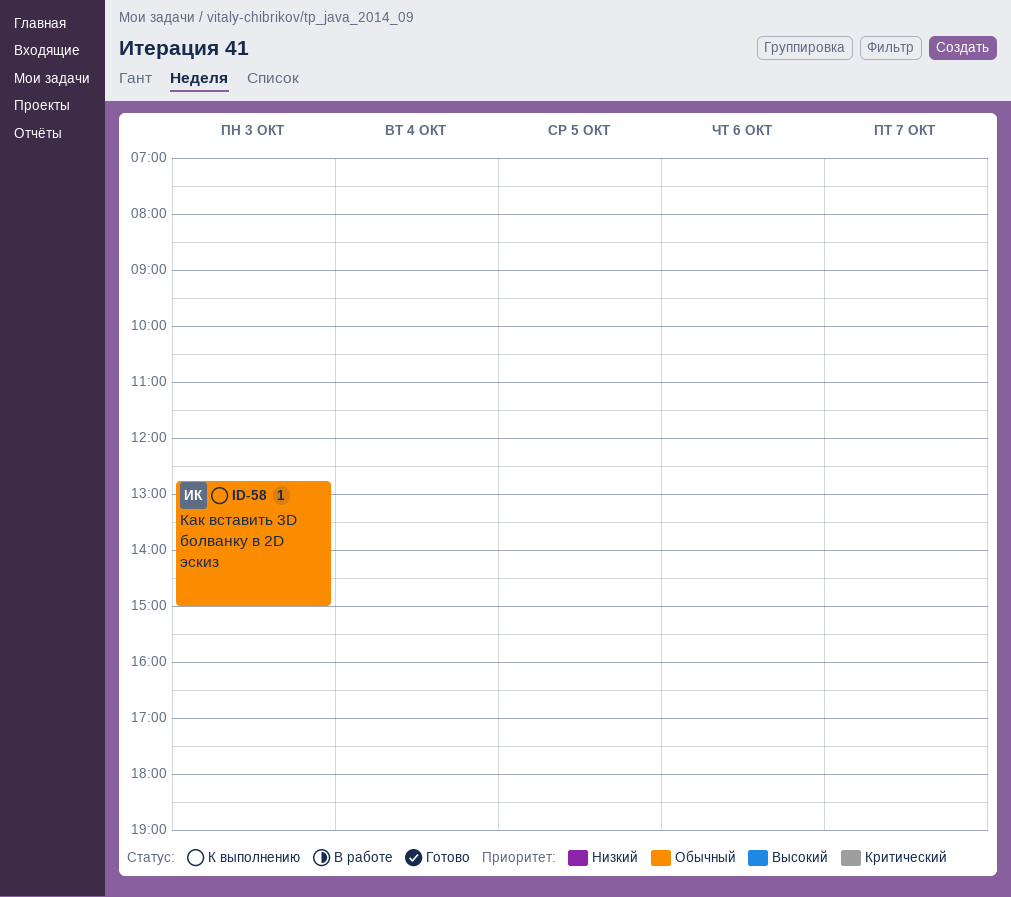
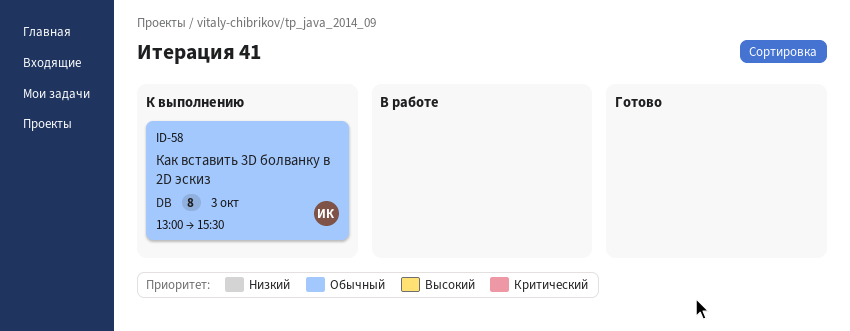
ID-58, estimate: 1 -> 8
ID-58, begins: 12:45 -> 13:00
ID-58, ends: 15:00 -> 15:30

